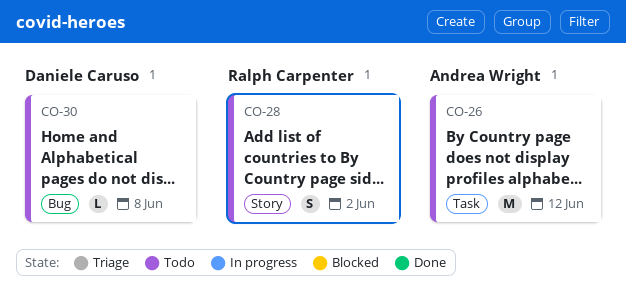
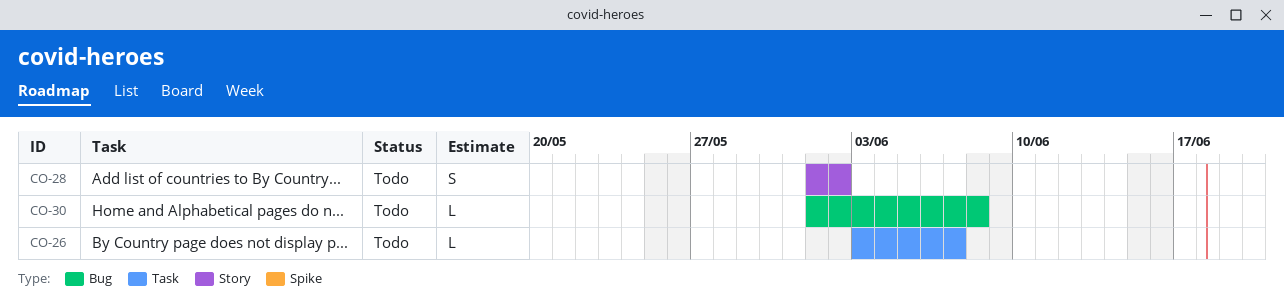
CO-26, estimate: M -> L
CO-26, due: Jun 12 -> Jun 7

